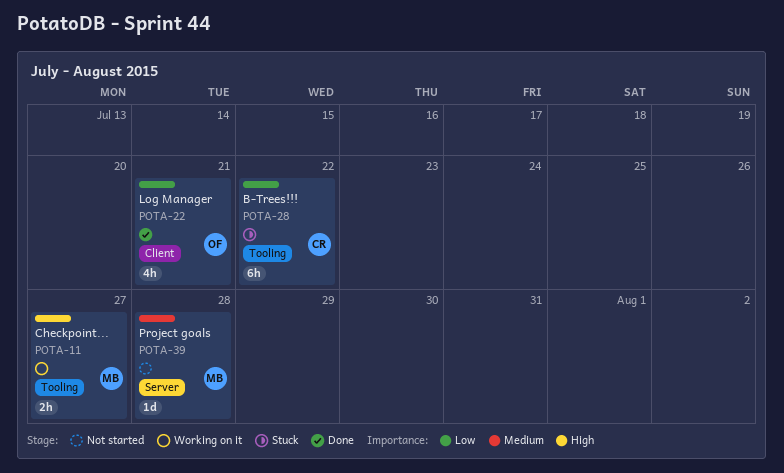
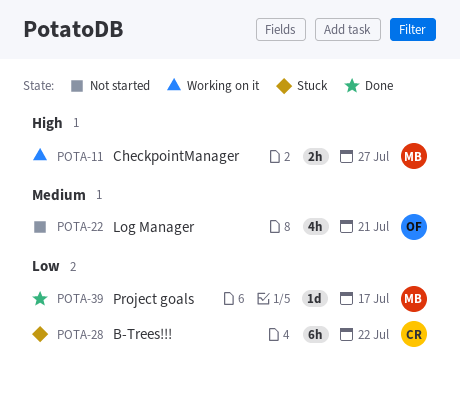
POTA-22, status: Done -> Not started
POTA-22, priority: Low -> Medium
POTA-39, status: Not started -> Done
POTA-39, priority: Medium -> Low
POTA-39, due: Jul 28 -> Jul 17

